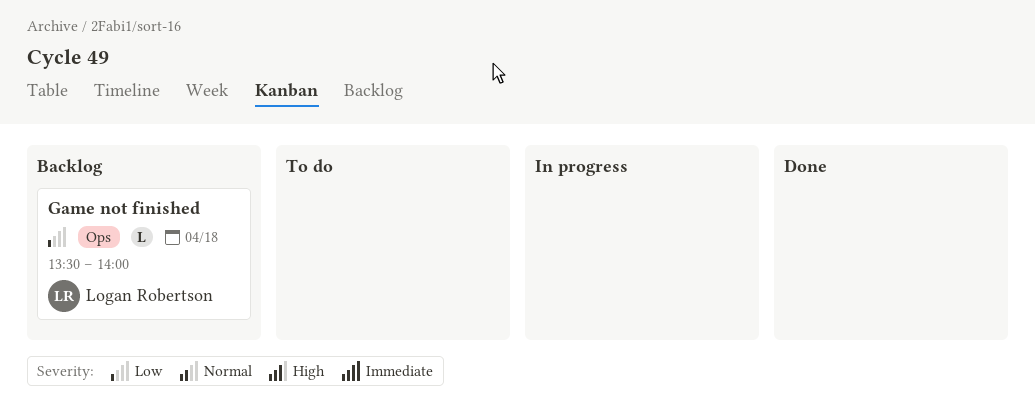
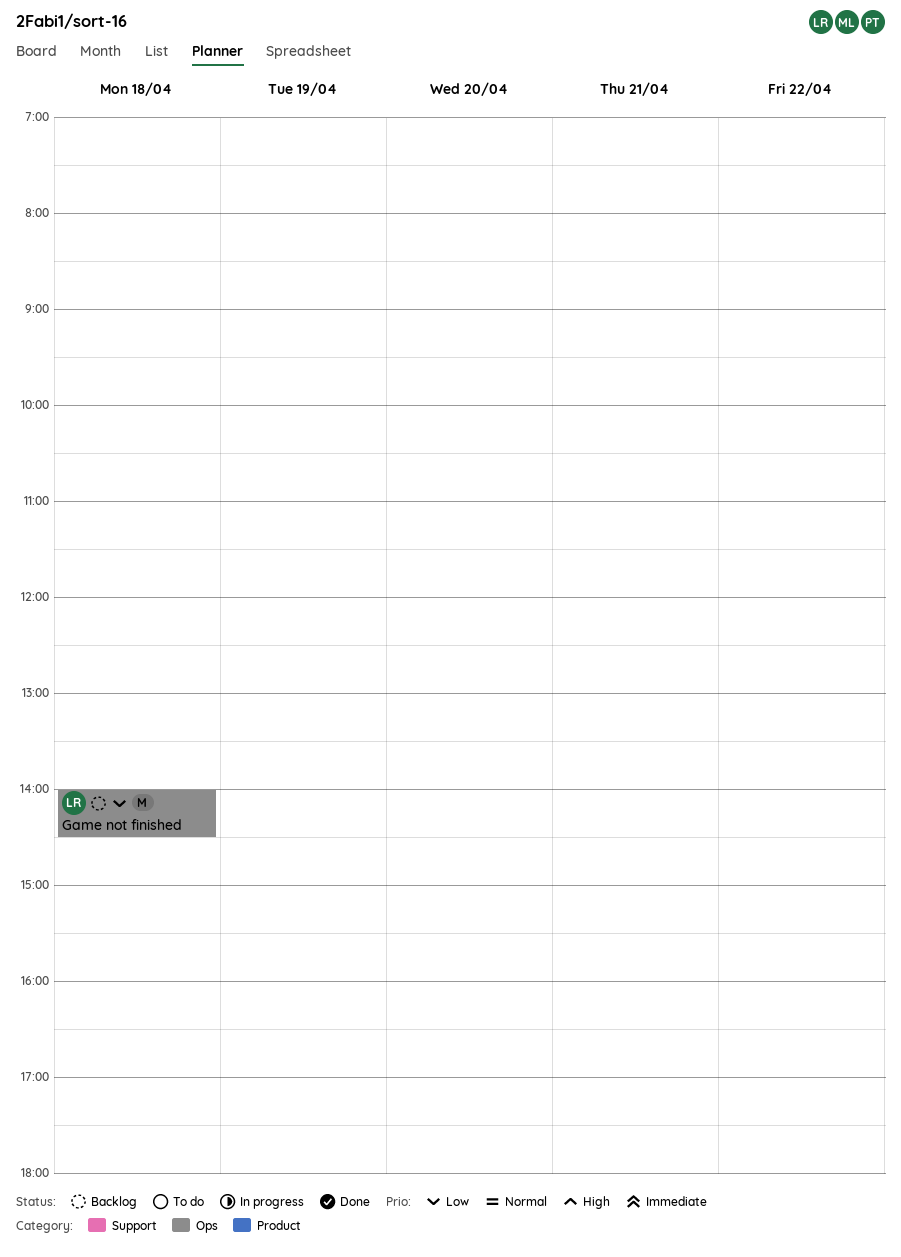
Game not finished, estimate: L -> M
Game not finished, begins: 13:30 -> 14:00
Game not finished, ends: 14:00 -> 14:30

